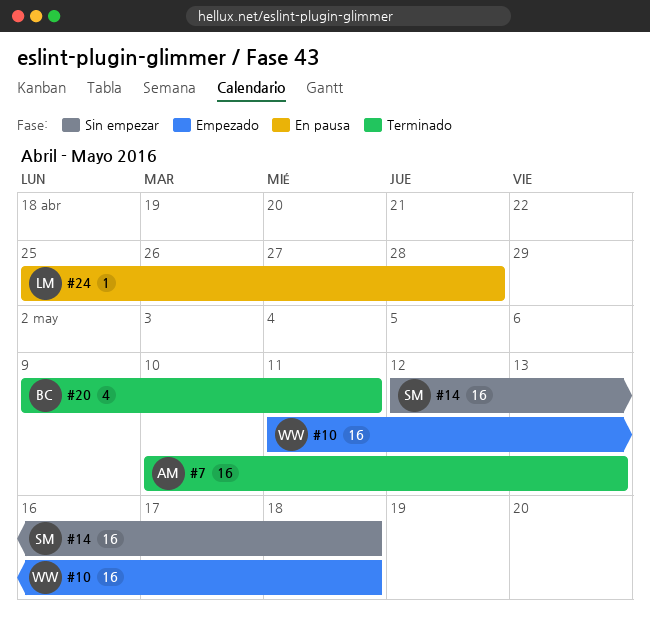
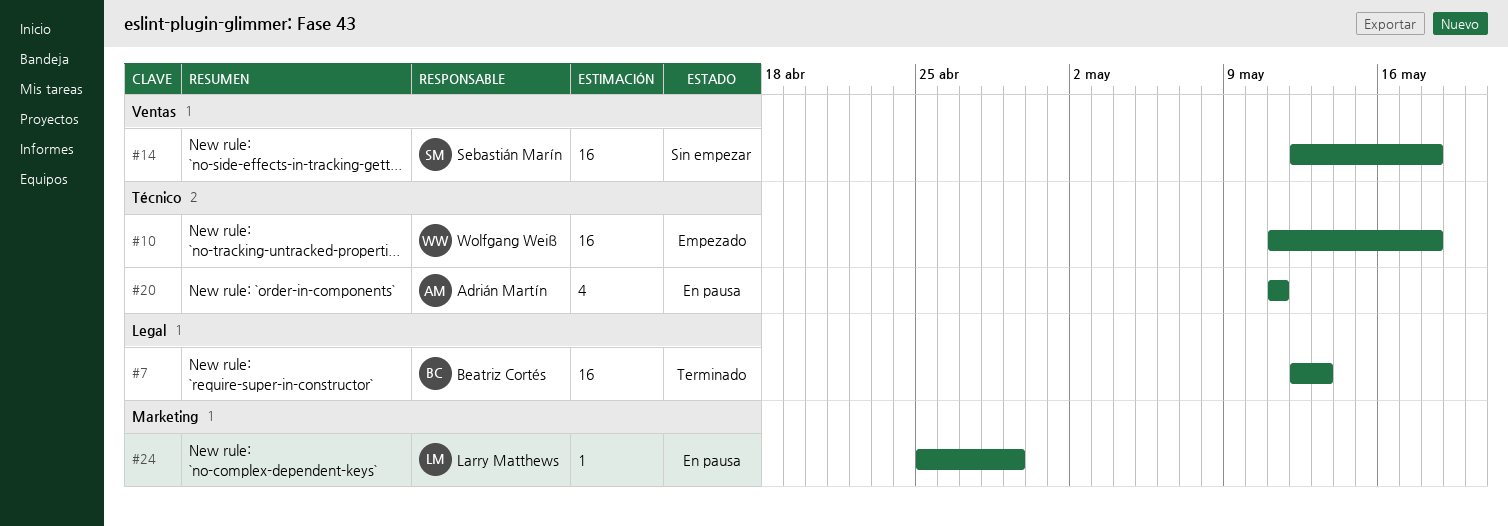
#7, owner: Adrián Martín -> Beatriz Cortés
#7, start: May 10 -> May 12
#20, status: Terminado -> En pausa
#20, owner: Beatriz Cortés -> Adrián Martín
#20, start: May 9 -> May 11
#24, due: Apr 28 -> Apr 29

